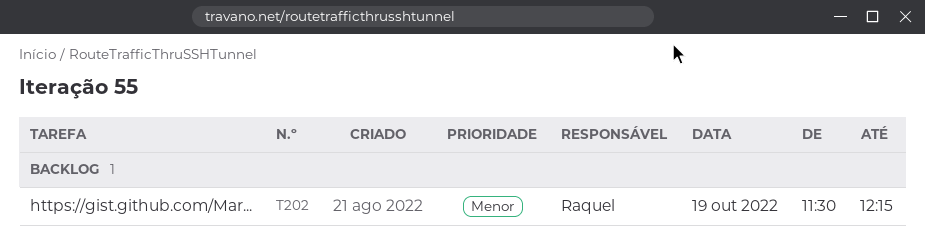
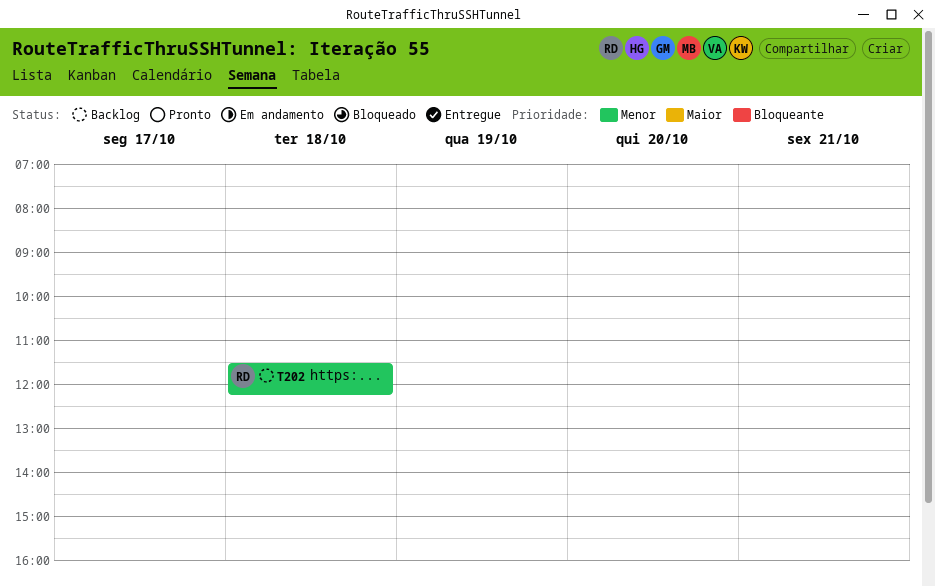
T202, day: Oct 19 -> Oct 18

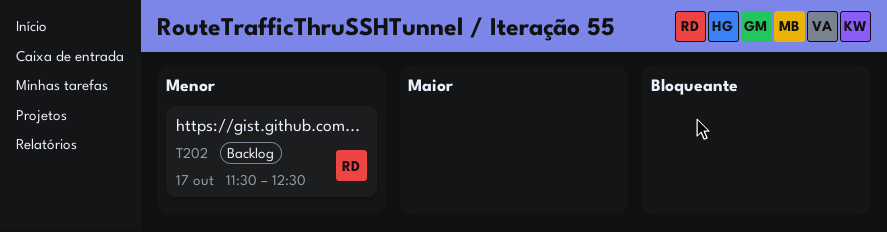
T202, day: Oct 18 -> Oct 17
T202, ends: 12:15 -> 12:30

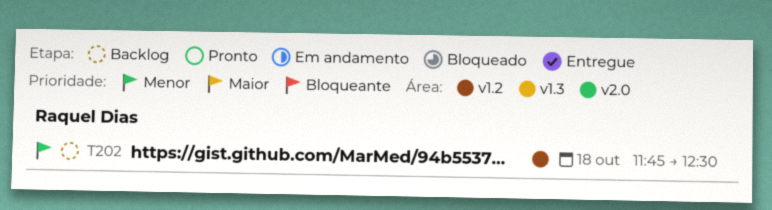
T202, day: Oct 17 -> Oct 18
T202, begins: 11:30 -> 11:45

